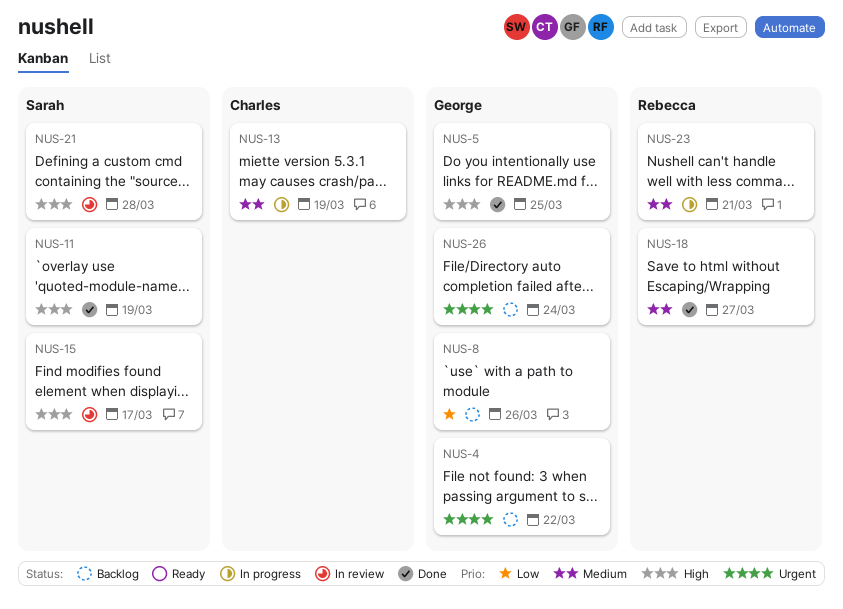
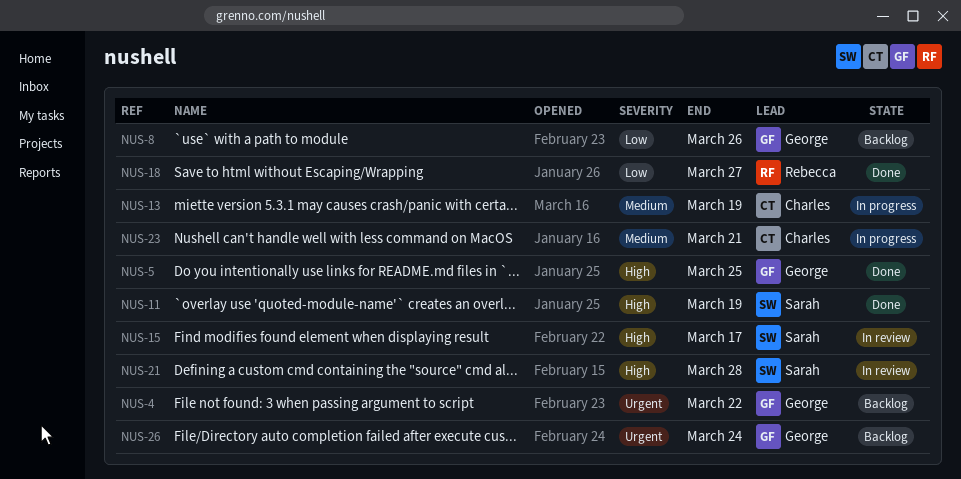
NUS-18, priority: Medium -> Low
NUS-23, owner: Rebecca -> Charles

